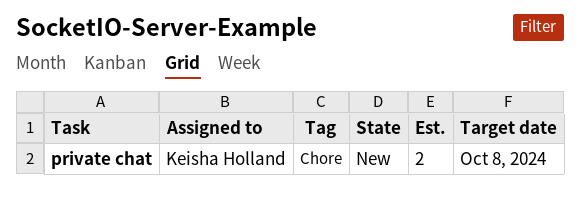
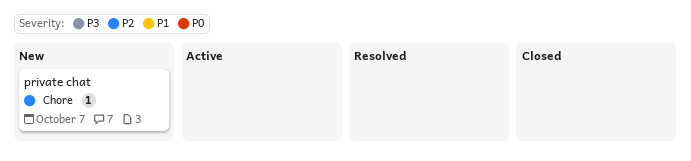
private chat, estimate: 2 -> 1
private chat, due: Oct 8 -> Oct 7

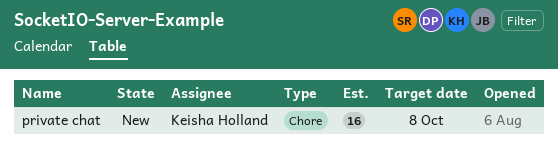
private chat, estimate: 1 -> 16
private chat, due: Oct 7 -> Oct 8

